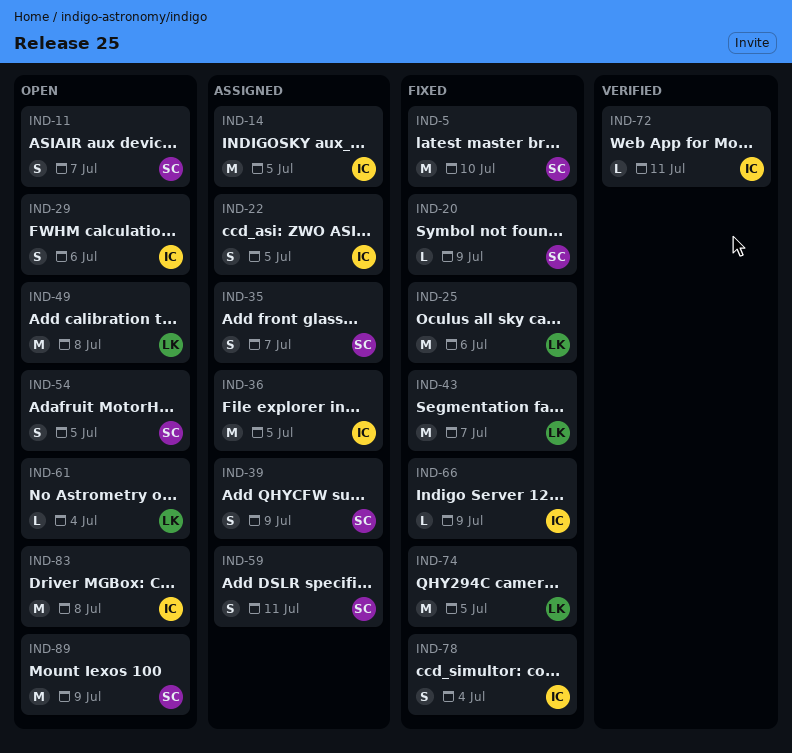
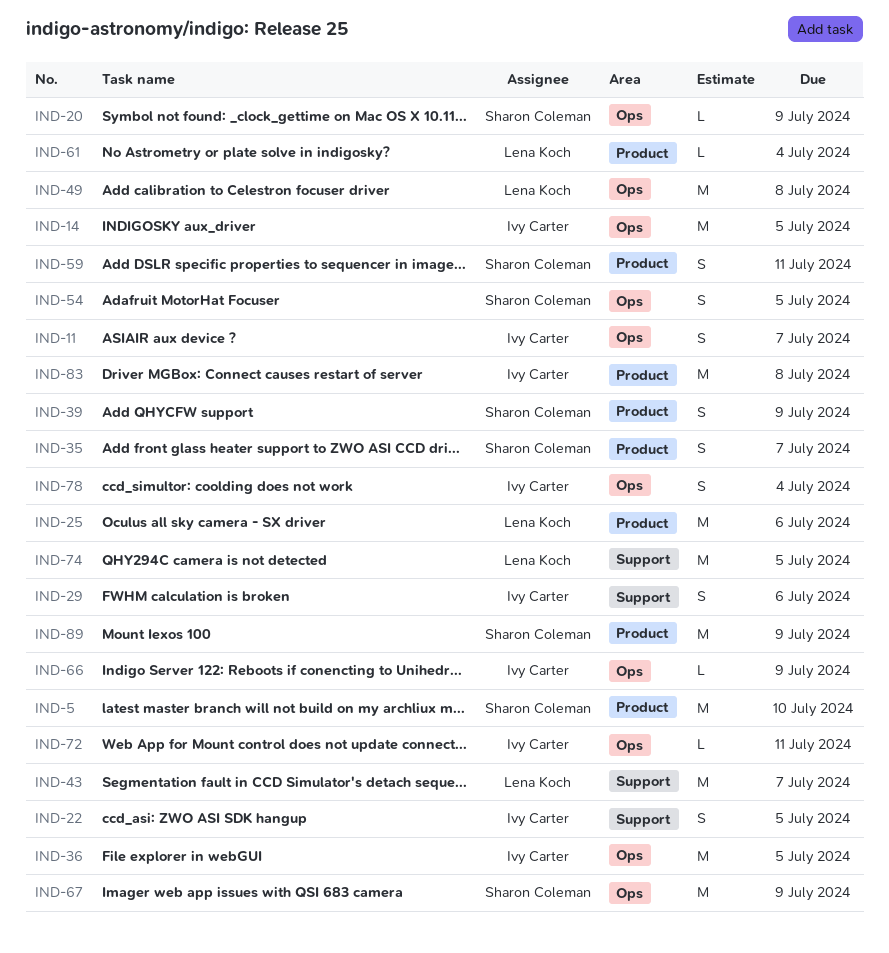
IND-11, owner: Sharon Coleman -> Ivy Carter
IND-67: none -> present

